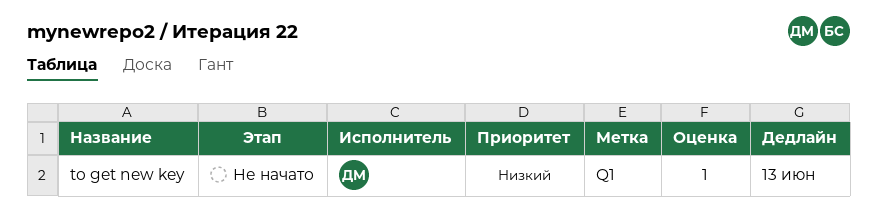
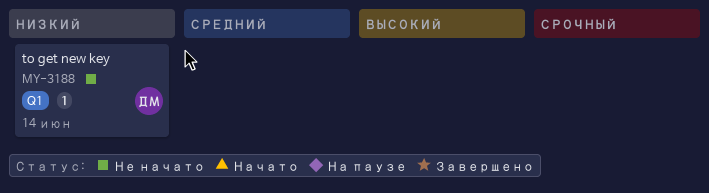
to get new key, due: Jun 13 -> Jun 14

